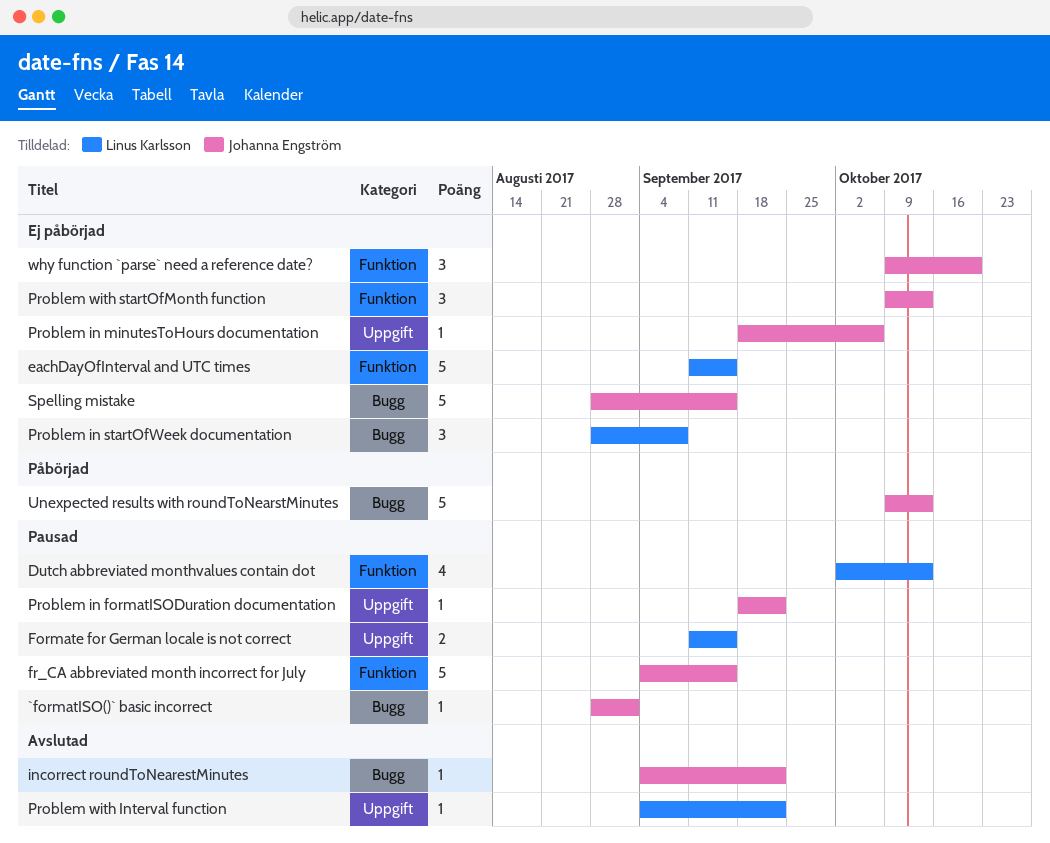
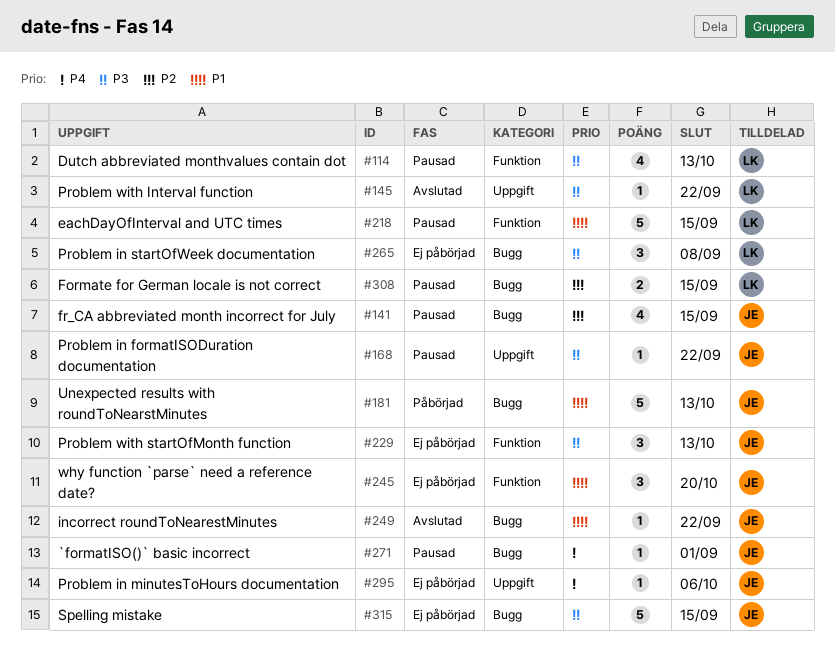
eachDayOfInterval and UTC times, status: Ej påbörjad -> Pausad
Formate for German locale is not correct, label: Uppgift -> Bugg
fr_CA abbreviated month incorrect for July, label: Funktion -> Bugg
fr_CA abbreviated month incorrect for July, estimate: 5 -> 4

